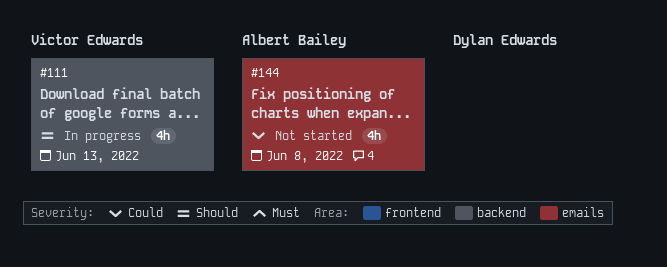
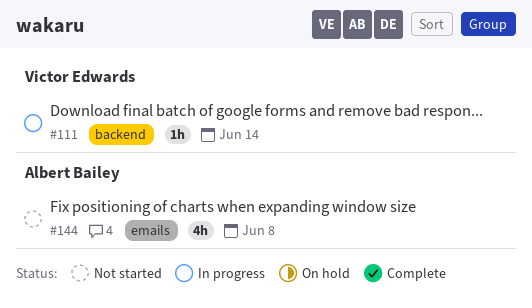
#111, estimate: 4h -> 1h
#111, due: Jun 13 -> Jun 14

